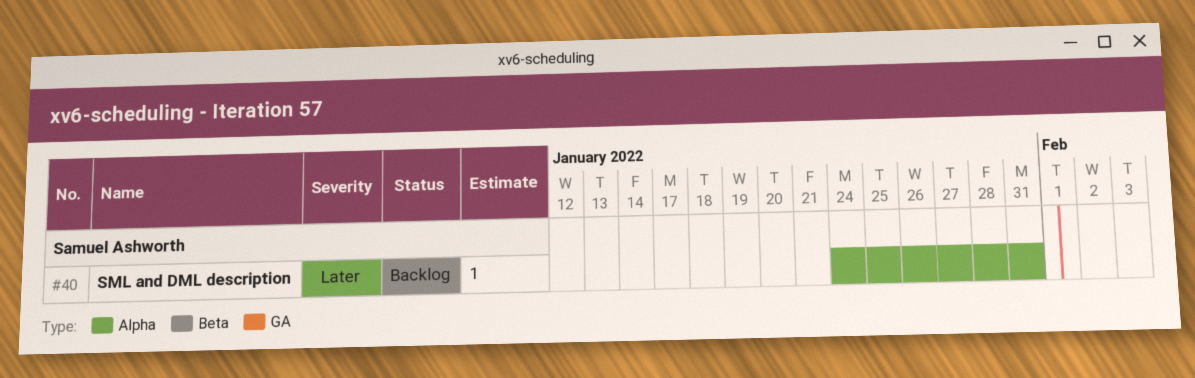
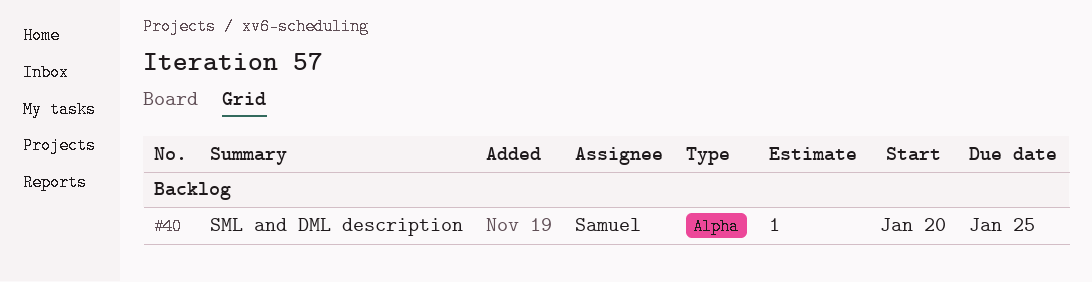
#40, start: Jan 24 -> Jan 20
#40, due: Jan 31 -> Jan 25

